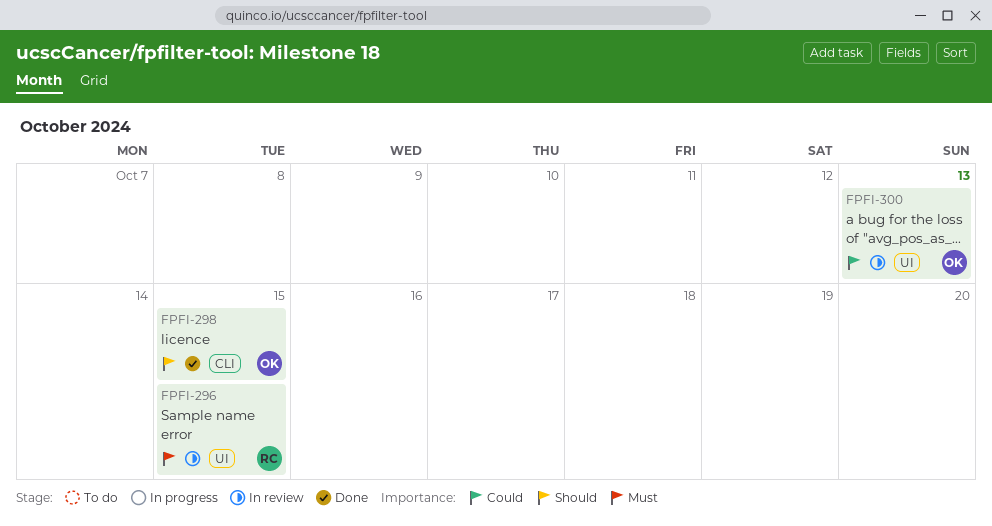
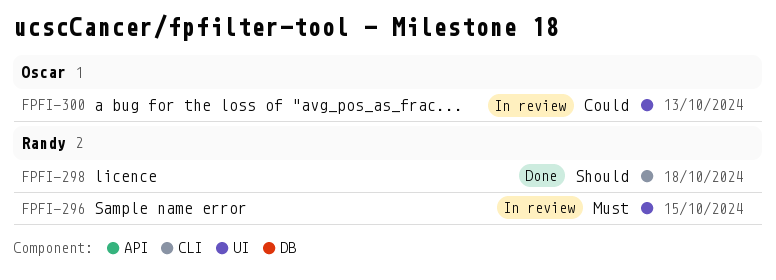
FPFI-298, owner: Oscar -> Randy
FPFI-298, due: Oct 15 -> Oct 18

